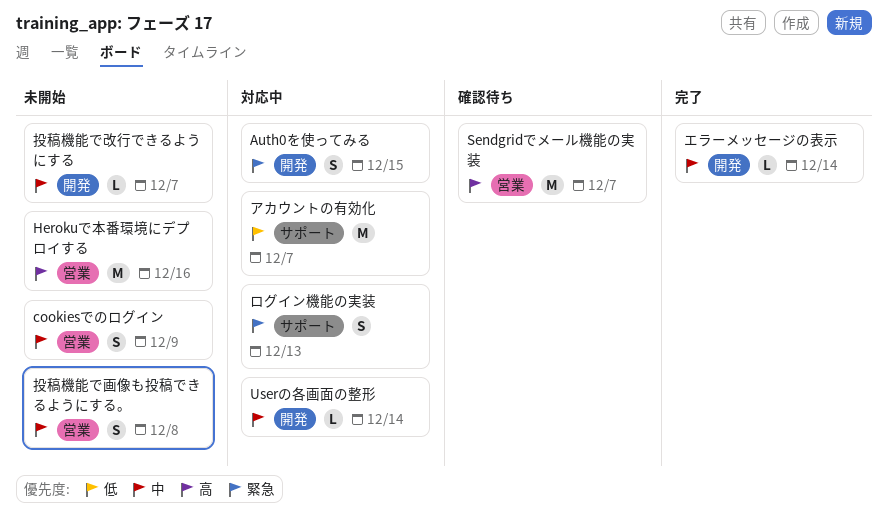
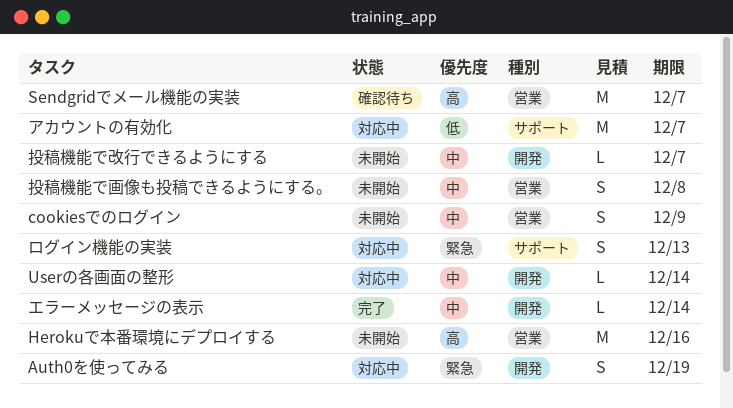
Auth0を使ってみる, due: Dec 15 -> Dec 19

